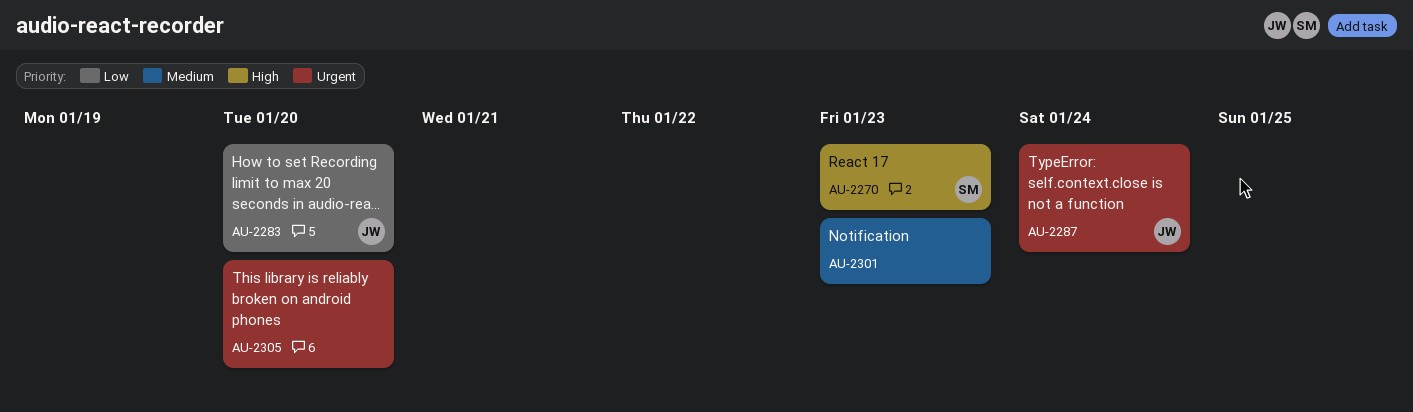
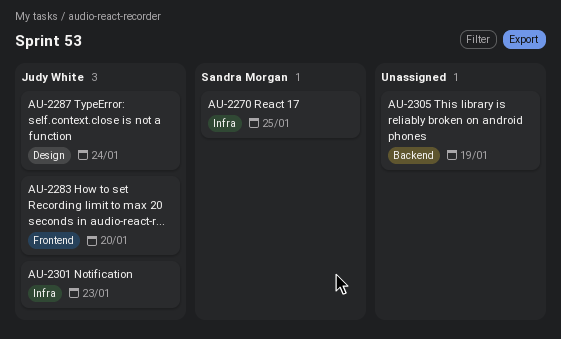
AU-2270, due: Jan 23 -> Jan 25
AU-2301, owner: none -> Judy White
AU-2305, due: Jan 20 -> Jan 19

